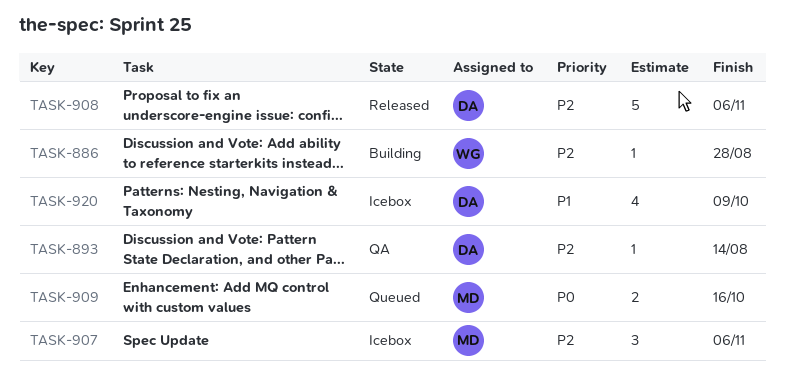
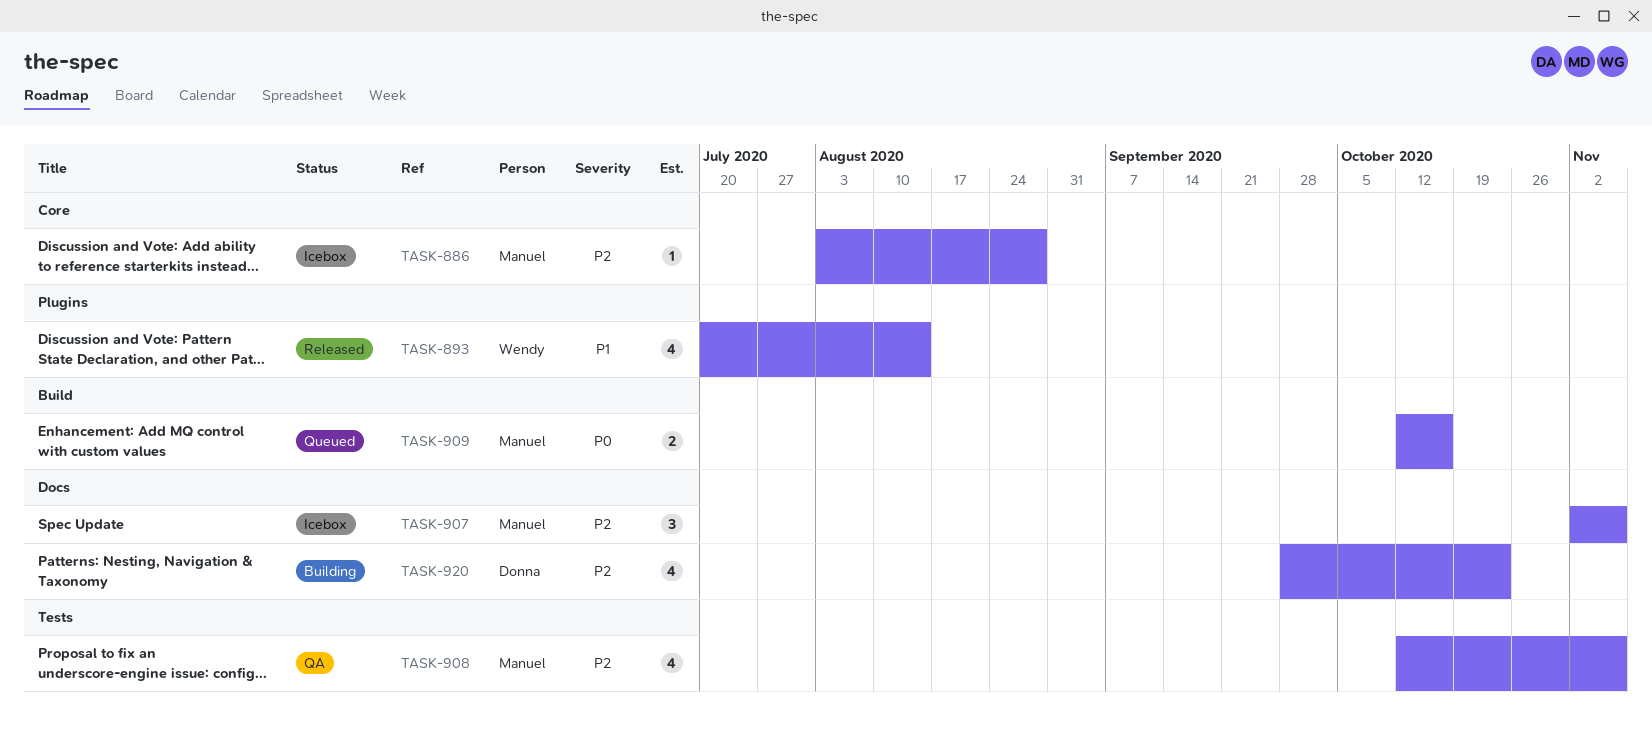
TASK-886, status: Building -> Icebox
TASK-886, owner: Wendy -> Manuel
TASK-893, status: QA -> Released
TASK-893, owner: Donna -> Wendy
TASK-893, priority: P2 -> P1
TASK-893, estimate: 1 -> 4
TASK-908, status: Released -> QA
TASK-908, owner: Donna -> Manuel
TASK-908, estimate: 5 -> 4
TASK-920, status: Icebox -> Building
TASK-920, priority: P1 -> P2
TASK-920, due: Oct 9 -> Oct 23

